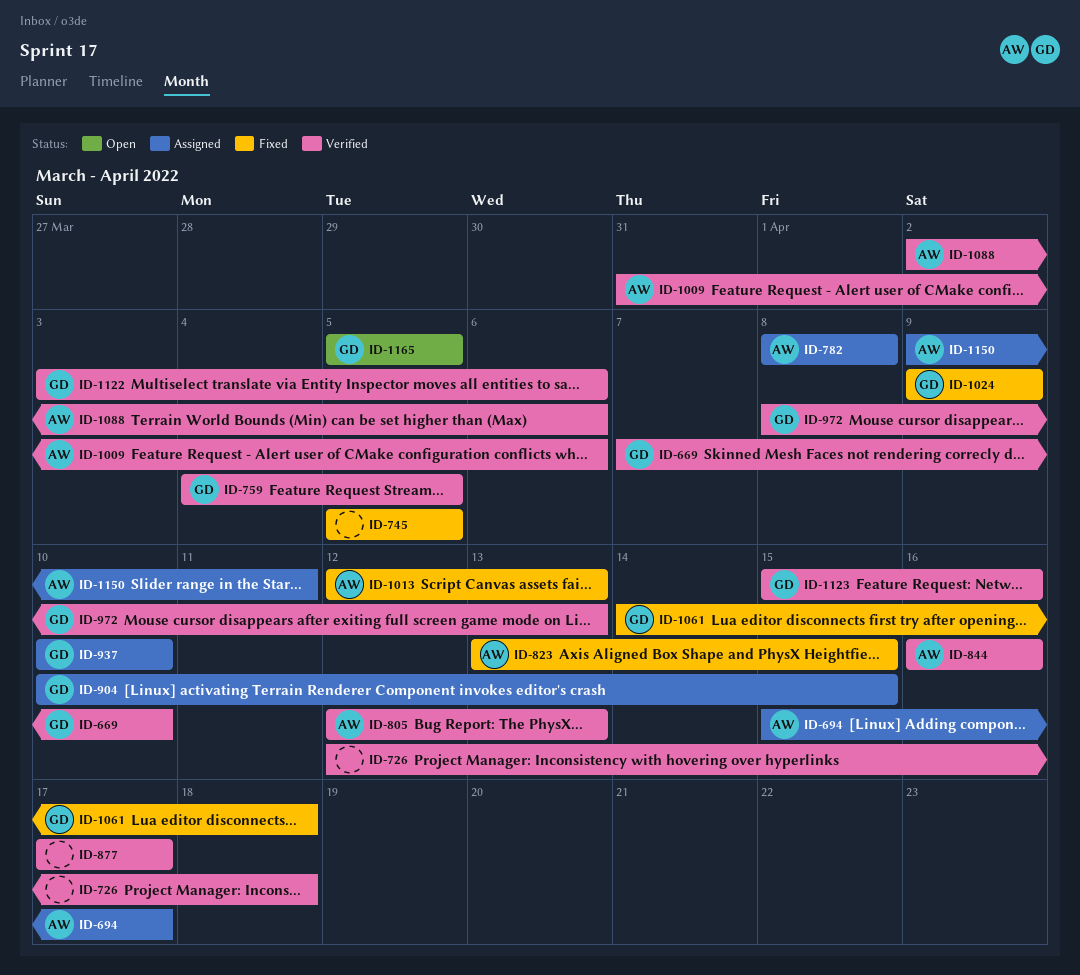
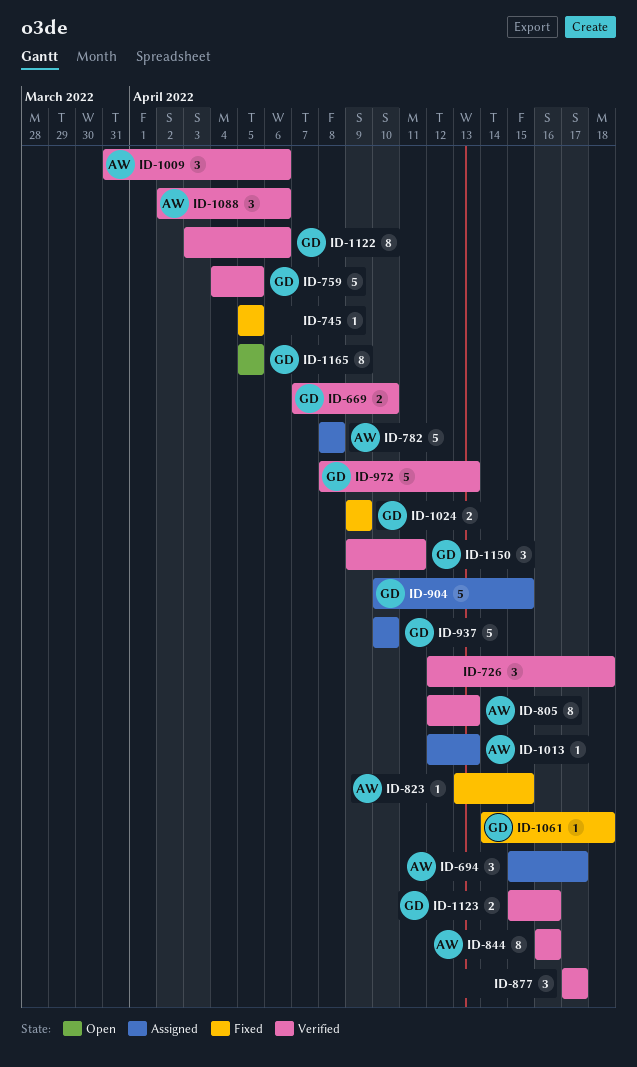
ID-1013, status: Fixed -> Assigned
ID-1150, status: Assigned -> Verified
ID-1150, owner: AW -> GD

